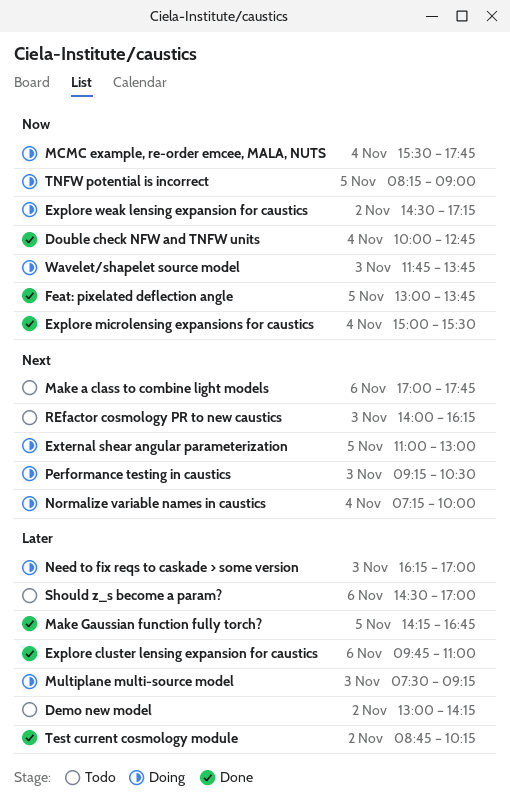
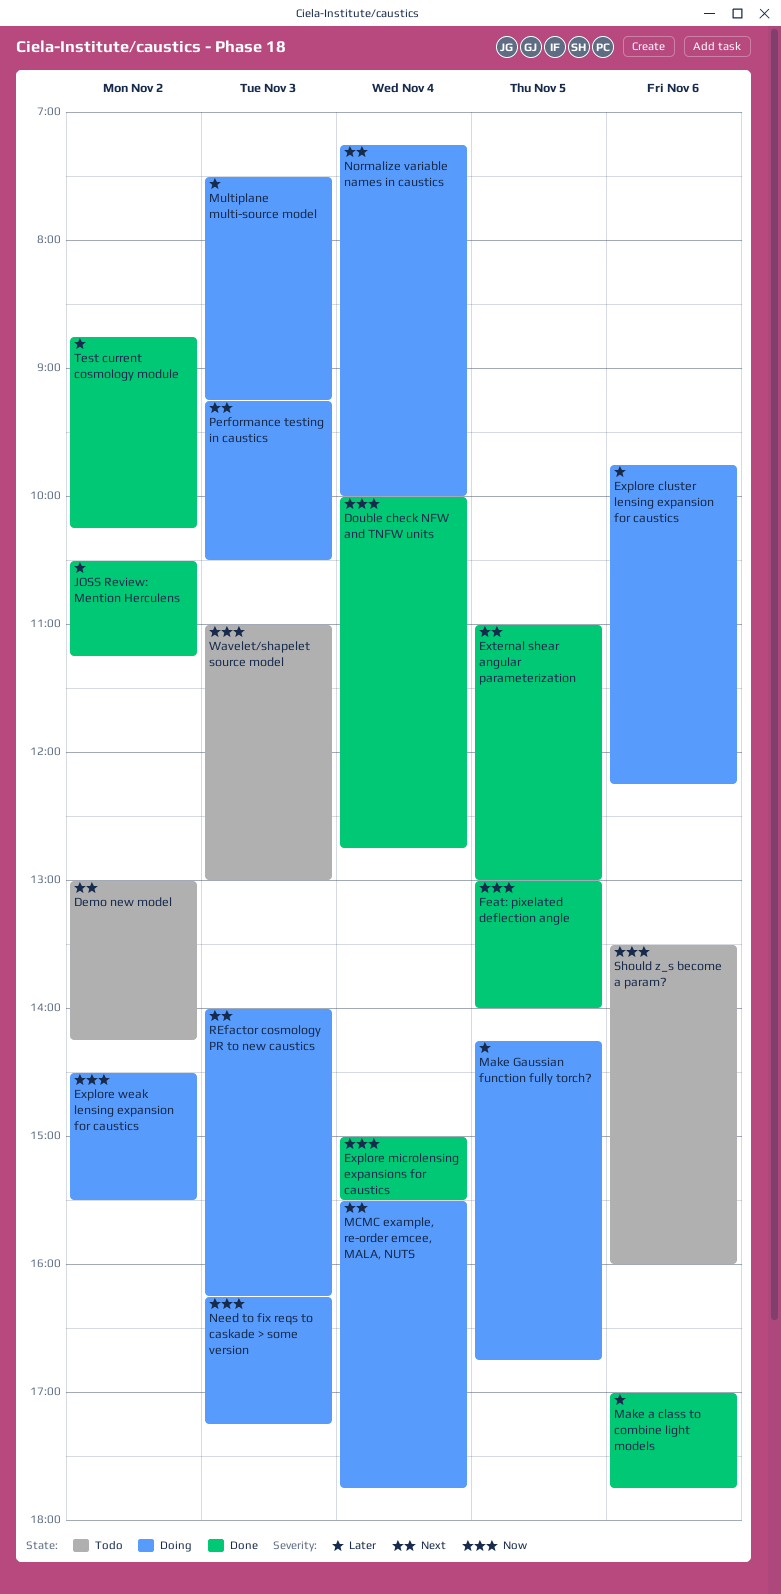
Demo new model, priority: Later -> Next
Explore cluster lensing expansion for caustics, status: Done -> Doing
Explore cluster lensing expansion for caustics, ends: 11:00 -> 12:15
Explore weak lensing expansion for caustics, ends: 17:15 -> 15:30
External shear angular parameterization, status: Doing -> Done
Feat: pixelated deflection angle, ends: 13:45 -> 14:00
JOSS Review: Mention Herculens: none -> present
Make a class to combine light models, status: Todo -> Done
Make a class to combine light models, priority: Next -> Later
Make Gaussian function fully torch?, status: Done -> Doing
MCMC example, re-order emcee, MALA, NUTS, priority: Now -> Next
Need to fix reqs to caskade > some version, priority: Later -> Now
Need to fix reqs to caskade > some version, ends: 17:00 -> 17:15
REfactor cosmology PR to new caustics, status: Todo -> Doing
Should z_s become a param?, priority: Later -> Now
Should z_s become a param?, begins: 14:30 -> 13:30
Should z_s become a param?, ends: 17:00 -> 16:00
TNFW potential is incorrect: present -> none
Wavelet/shapelet source model, status: Doing -> Todo
Wavelet/shapelet source model, begins: 11:45 -> 11:00
Wavelet/shapelet source model, ends: 13:45 -> 13:00

